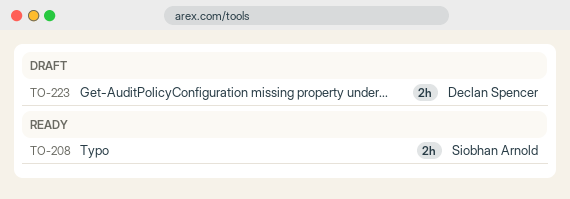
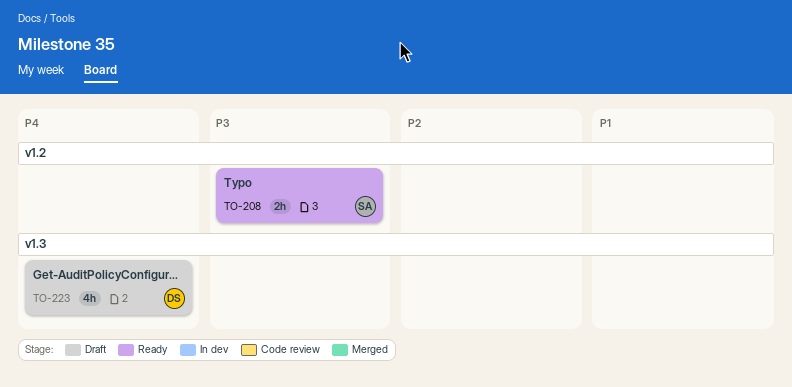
TO-223, estimate: 2h -> 4h

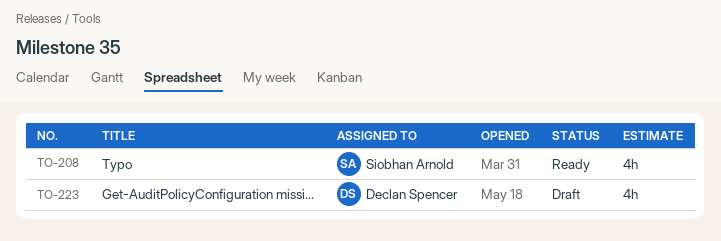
TO-208, estimate: 2h -> 4h

